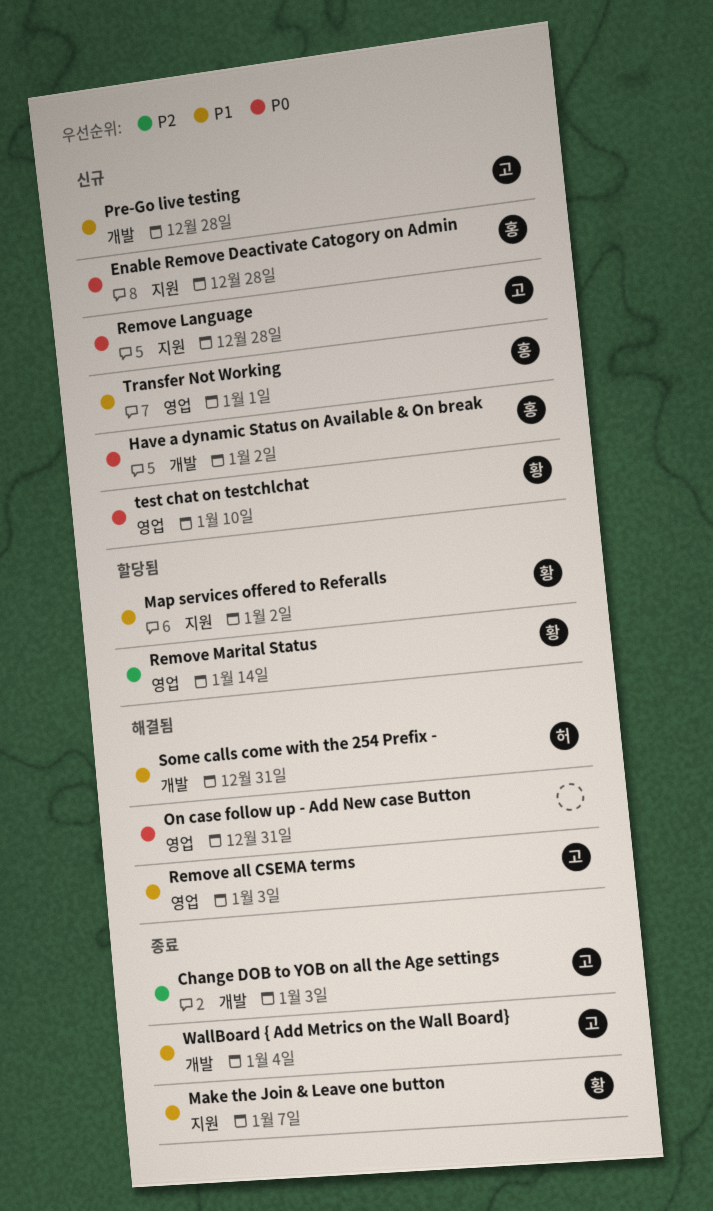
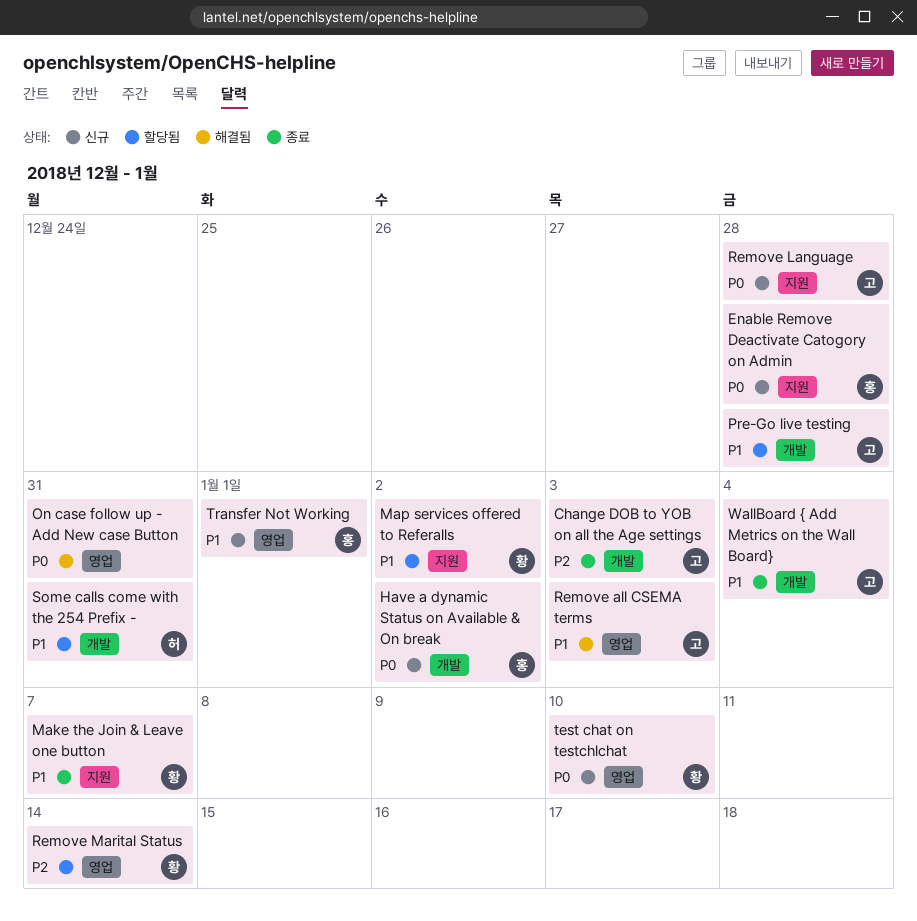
Pre-Go live testing, status: 신규 -> 할당됨
Some calls come with the 254 Prefix -, status: 해결됨 -> 할당됨

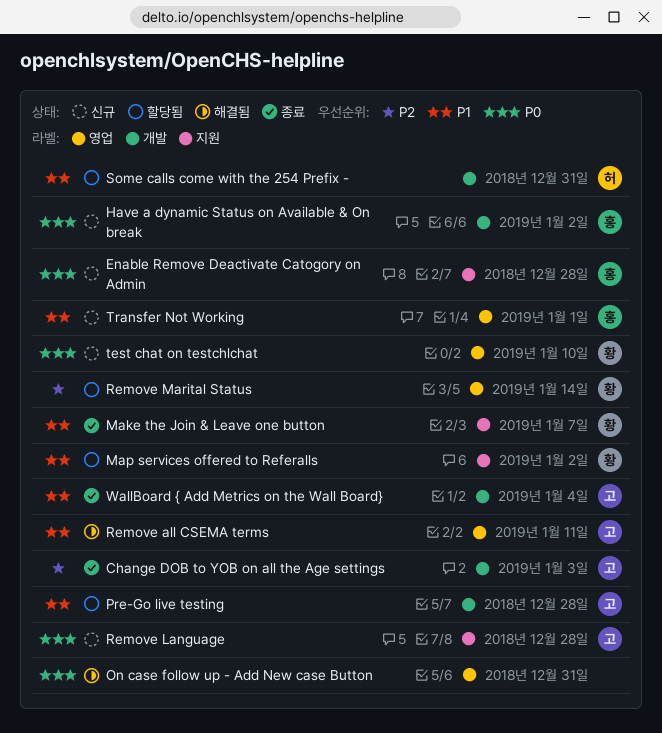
Remove all CSEMA terms, due: Jan 3 -> Jan 11

